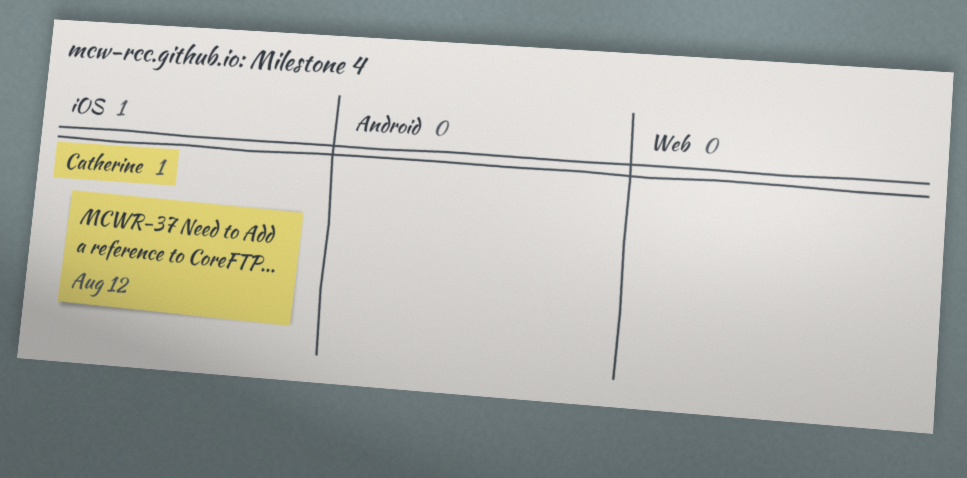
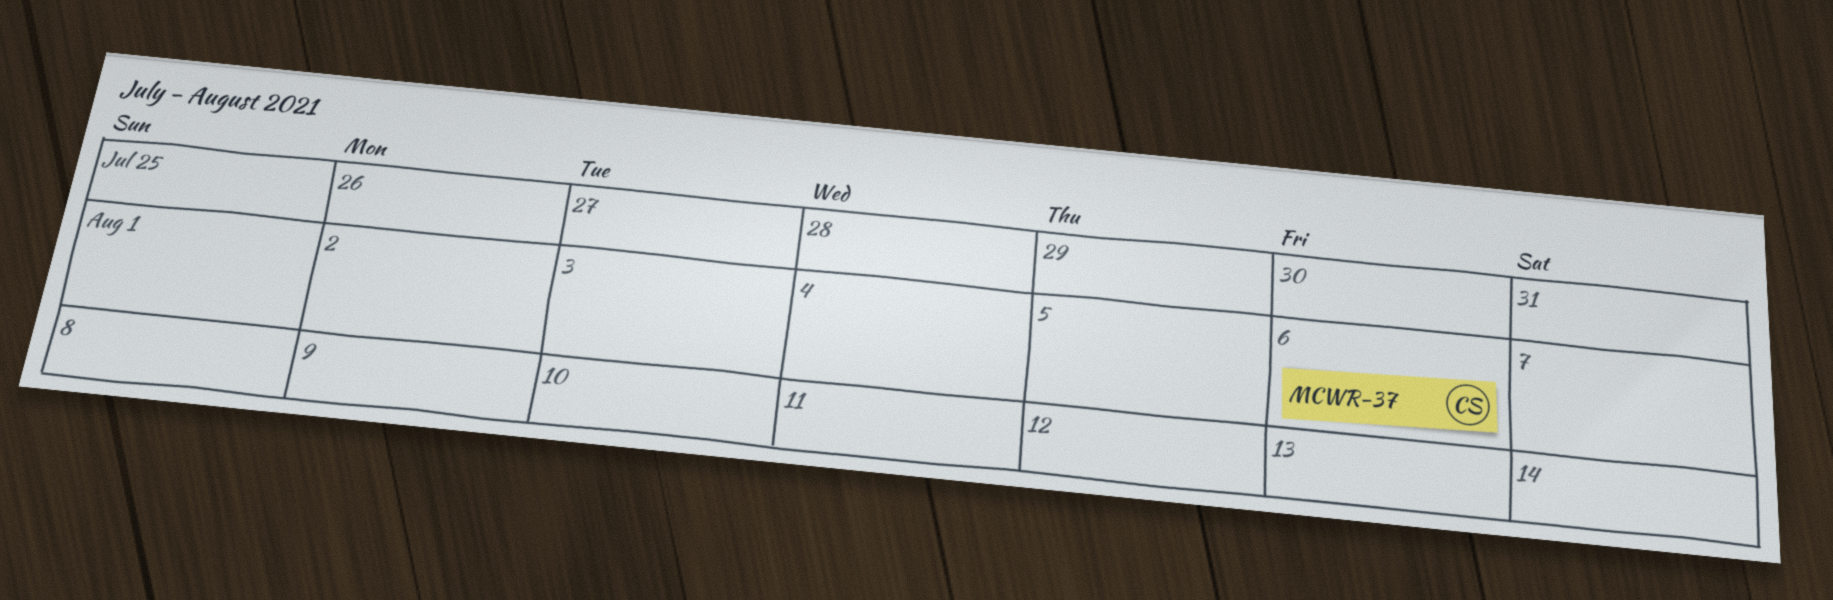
MCWR-37, due: Aug 12 -> Aug 6

